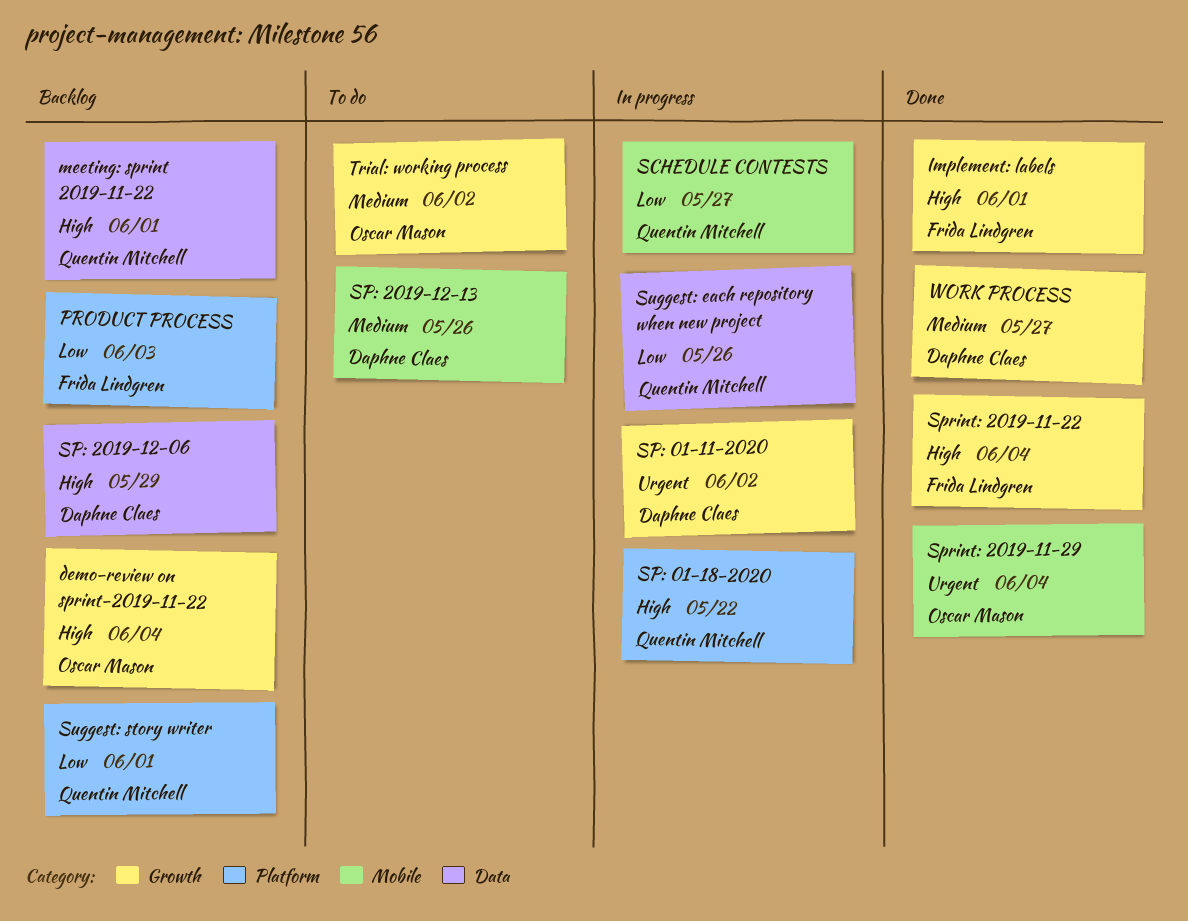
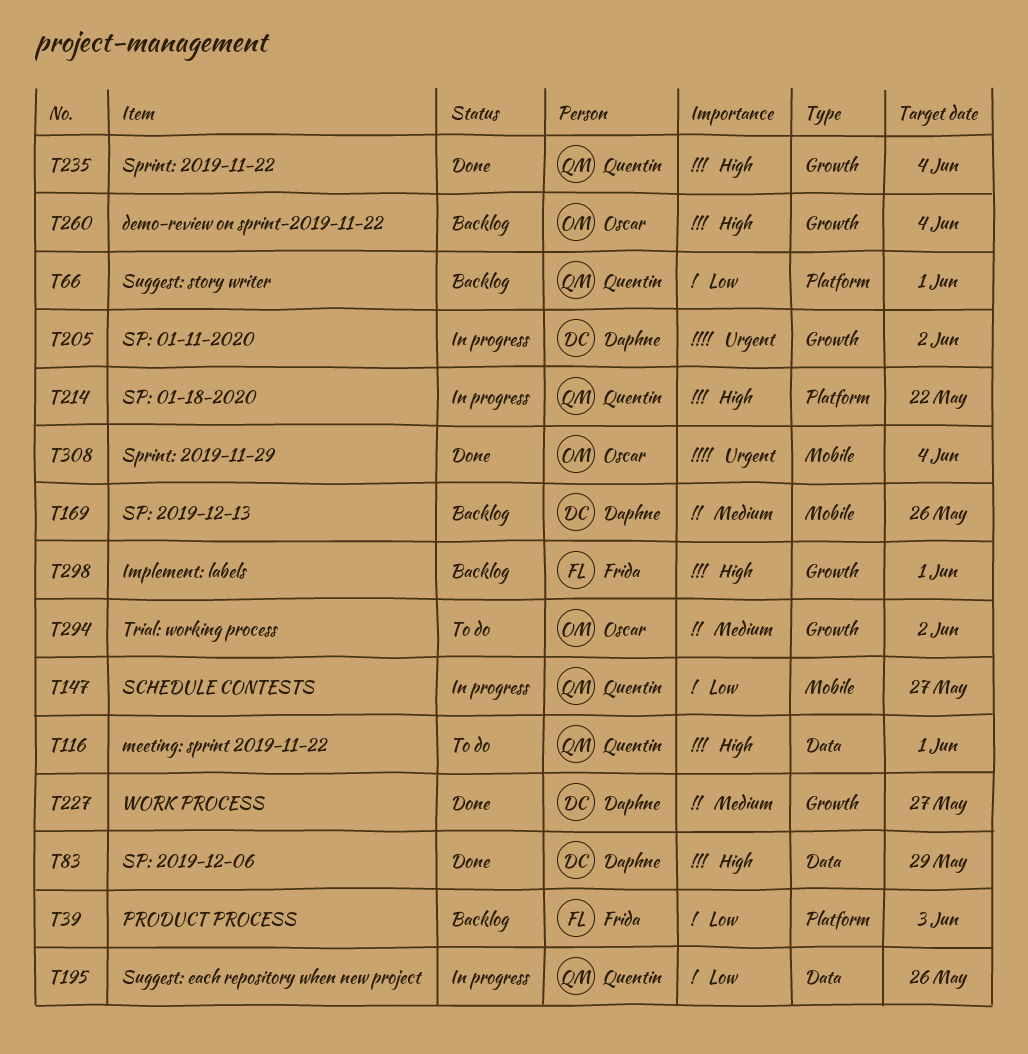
Implement: labels, status: Done -> Backlog
meeting: sprint 2019-11-22, status: Backlog -> To do
SP: 2019-12-06, status: Backlog -> Done
SP: 2019-12-13, status: To do -> Backlog
Sprint: 2019-11-22, owner: Frida Lindgren -> Quentin Mitchell

